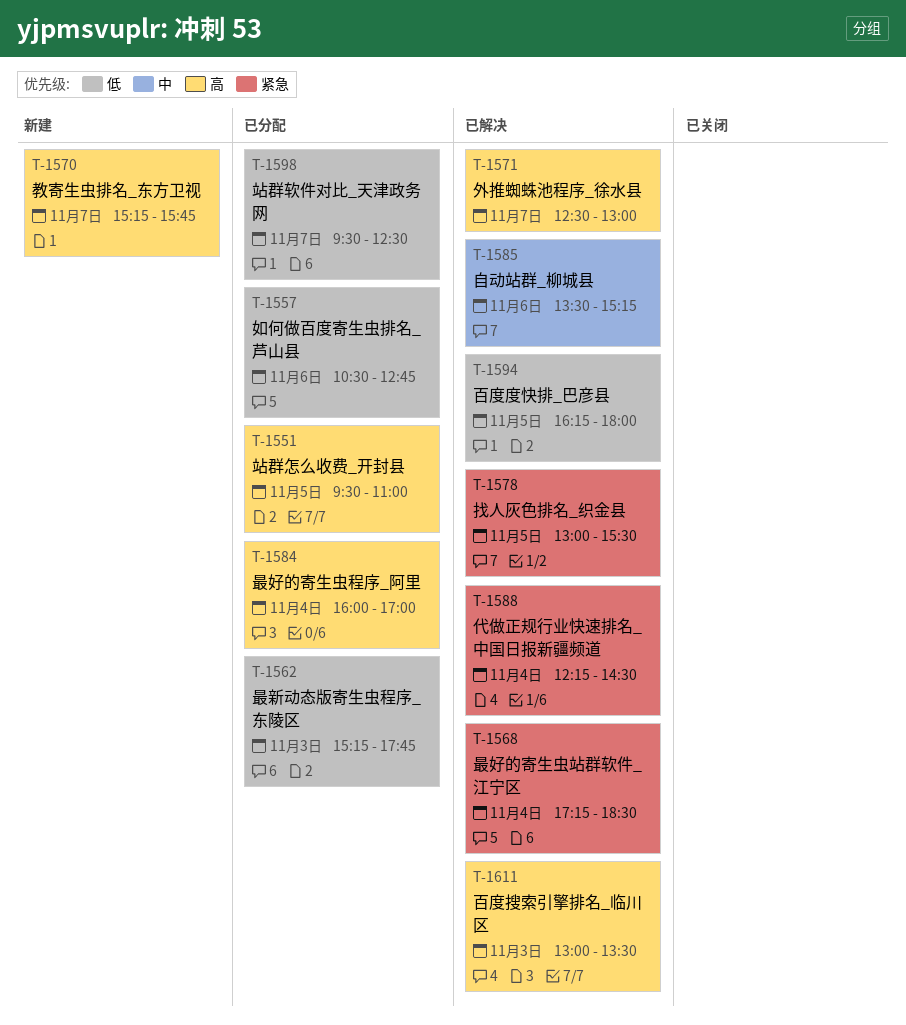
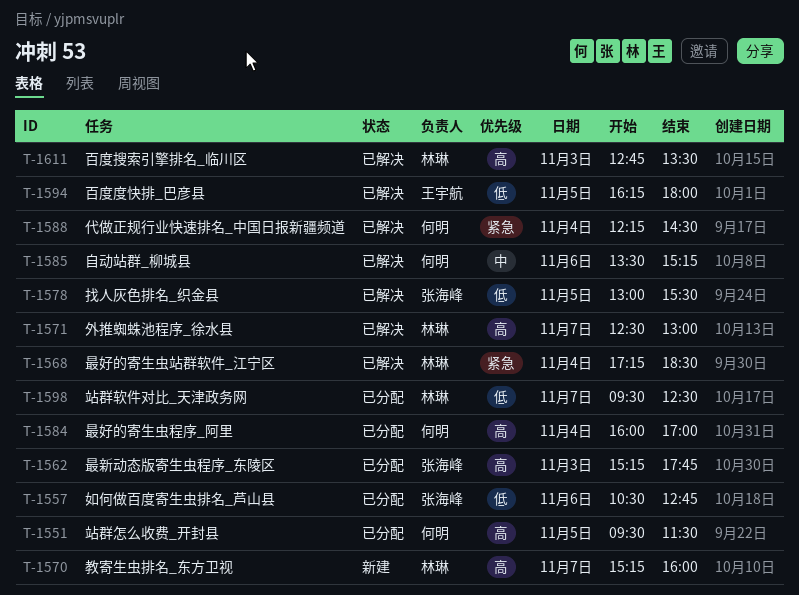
T-1551, ends: 11:00 -> 11:30
T-1562, priority: 低 -> 高
T-1570, ends: 15:45 -> 16:00
T-1578, priority: 紧急 -> 低
T-1611, begins: 13:00 -> 12:45

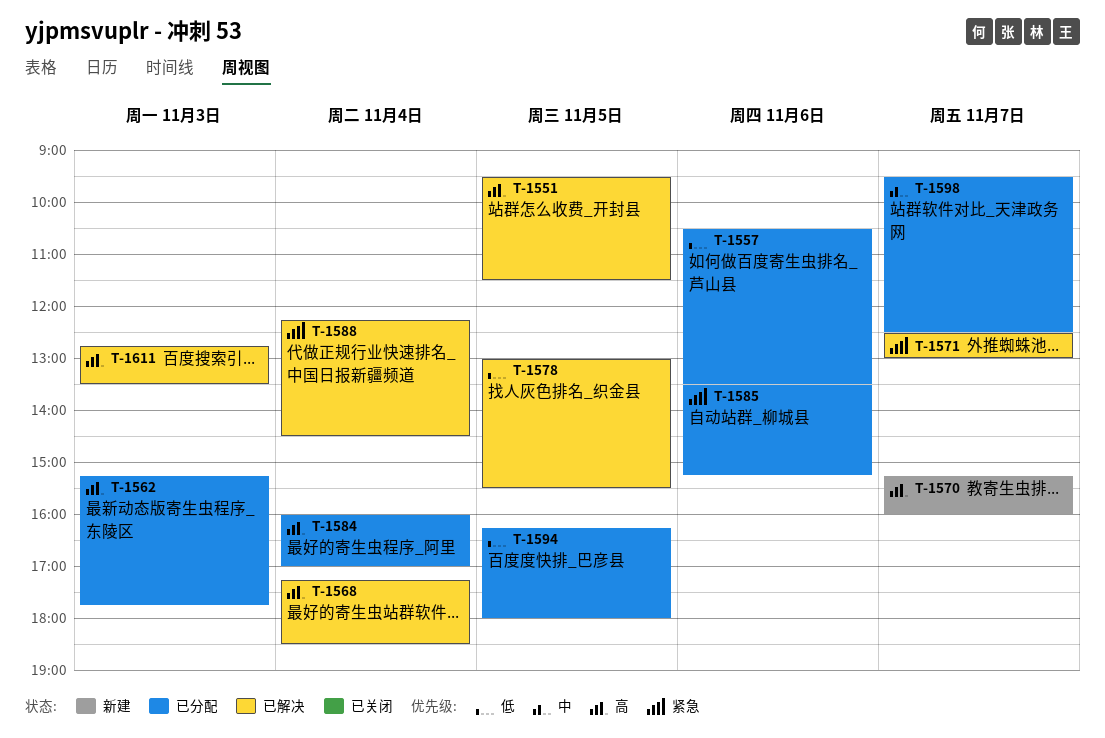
T-1551, status: 已分配 -> 已解决
T-1557, ends: 12:45 -> 13:30
T-1568, priority: 紧急 -> 高
T-1571, priority: 高 -> 紧急
T-1585, status: 已解决 -> 已分配
T-1585, priority: 中 -> 紧急
T-1594, status: 已解决 -> 已分配
T-1598, priority: 低 -> 中

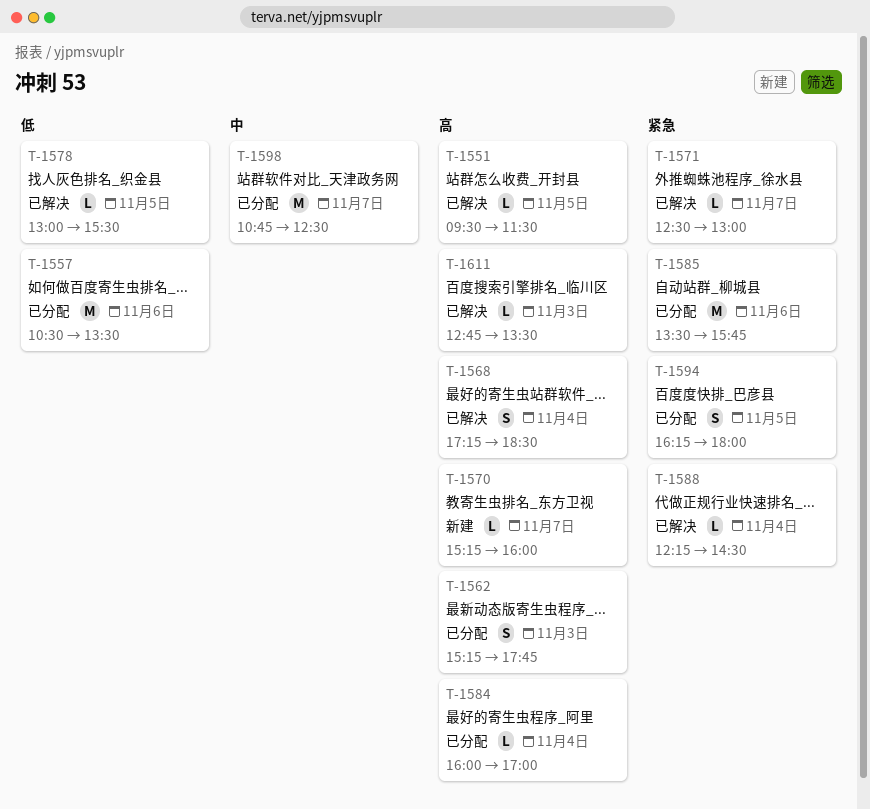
T-1585, ends: 15:15 -> 15:45
T-1594, priority: 低 -> 紧急
T-1598, begins: 09:30 -> 10:45

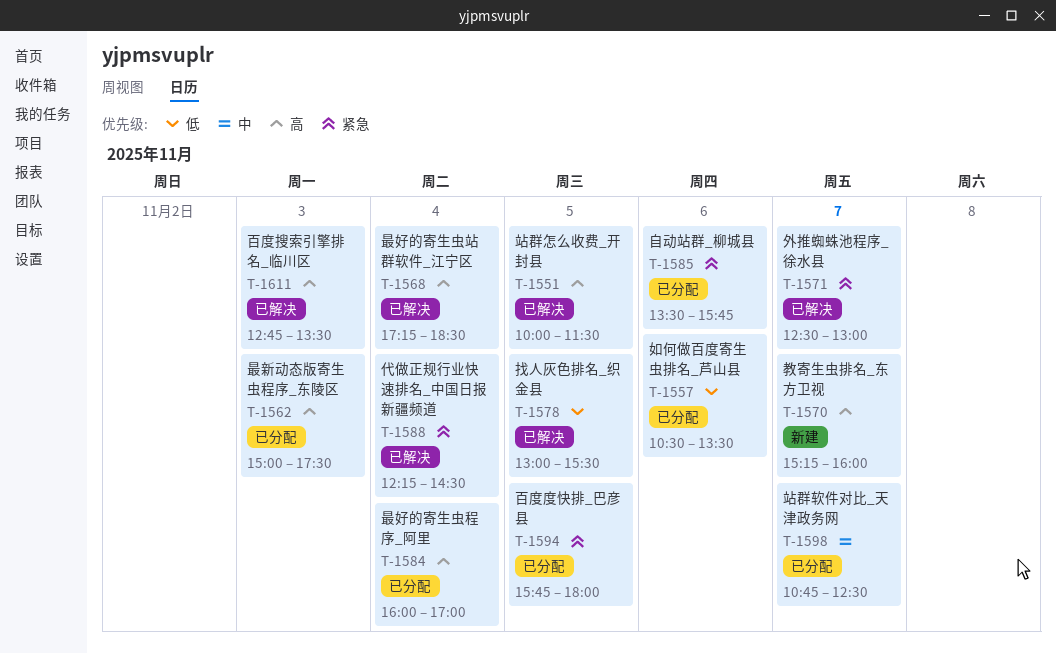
T-1551, begins: 09:30 -> 10:00
T-1562, begins: 15:15 -> 15:00
T-1562, ends: 17:45 -> 17:30
T-1594, begins: 16:15 -> 15:45

